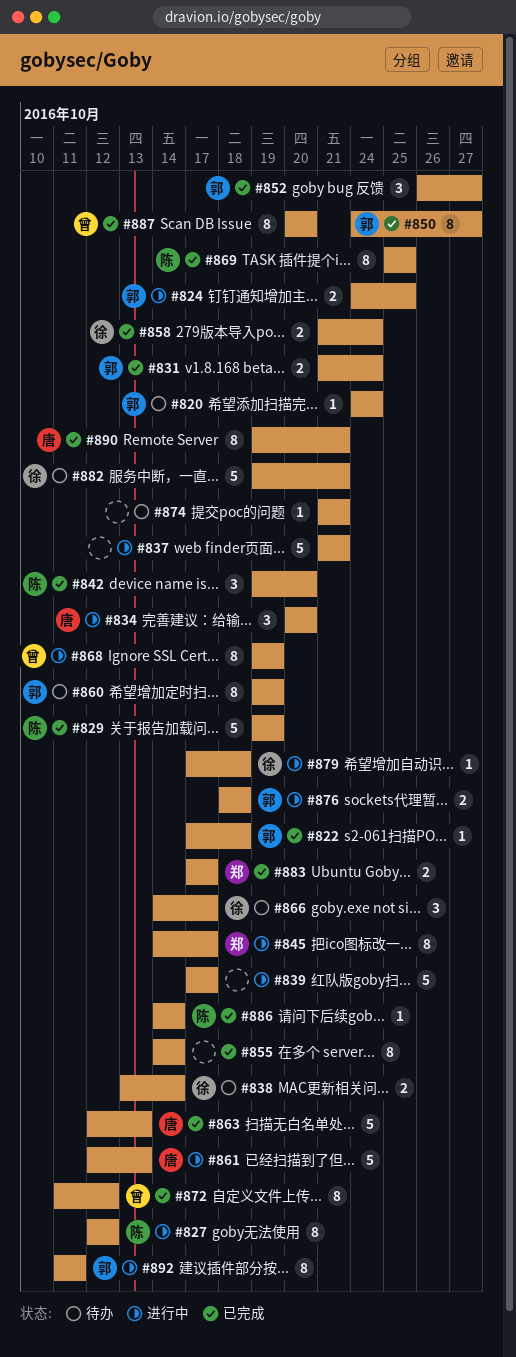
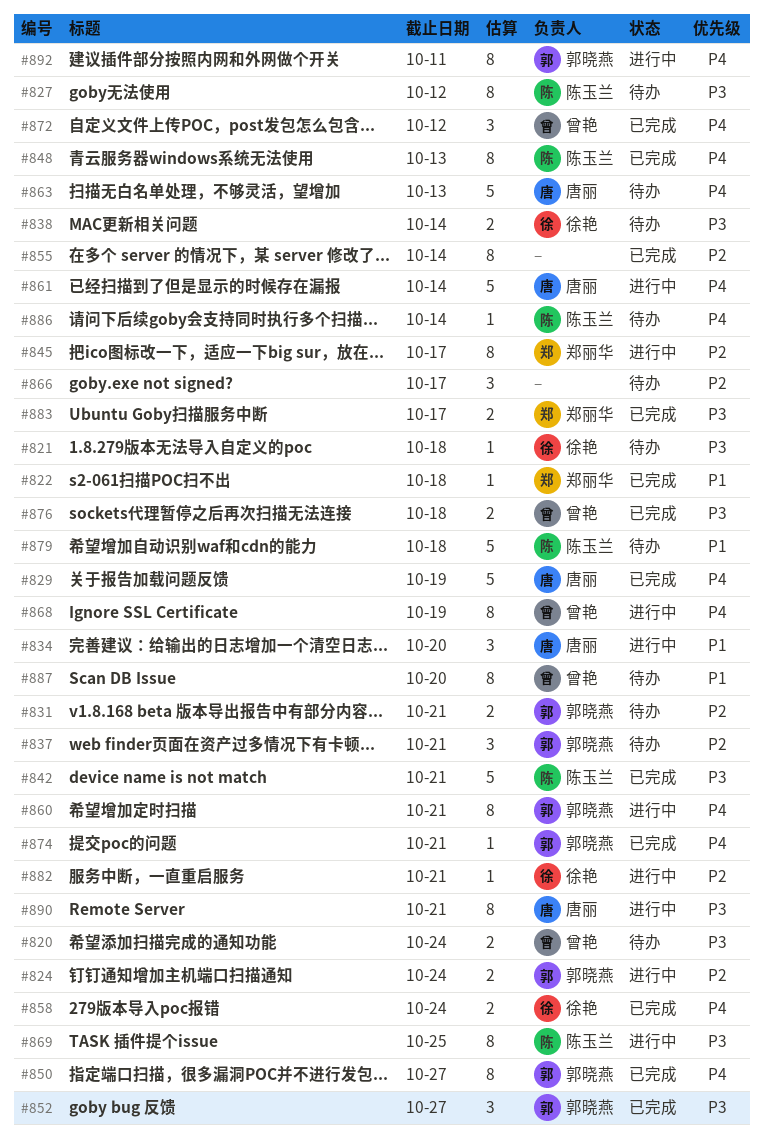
#820, owner: 郭晓燕 -> 曾艳
#820, estimate: 1 -> 2
#821: none -> present
#822, owner: 郭晓燕 -> 郑丽华
#824, due: Oct 25 -> Oct 24
#827, status: 进行中 -> 待办
#829, owner: 陈玉兰 -> 唐丽
#831, status: 已完成 -> 待办
#831, due: Oct 24 -> Oct 21
#837, status: 进行中 -> 待办
#837, owner: none -> 郭晓燕
#837, estimate: 5 -> 3
#839: present -> none
#842, estimate: 3 -> 5
#842, due: Oct 20 -> Oct 21
#848: none -> present
#860, status: 待办 -> 进行中
#860, due: Oct 19 -> Oct 21
#861, due: Oct 13 -> Oct 14
#863, status: 已完成 -> 待办
#866, owner: 徐艳 -> none
#869, status: 已完成 -> 进行中
#872, estimate: 8 -> 3
#874, status: 待办 -> 已完成
#874, owner: none -> 郭晓燕
#876, status: 进行中 -> 已完成
#876, owner: 郭晓燕 -> 曾艳
#879, status: 进行中 -> 待办
#879, owner: 徐艳 -> 陈玉兰
#879, estimate: 1 -> 5
#882, status: 待办 -> 进行中
#882, estimate: 5 -> 1
#886, status: 已完成 -> 待办
#887, status: 已完成 -> 待办
#890, status: 已完成 -> 进行中

